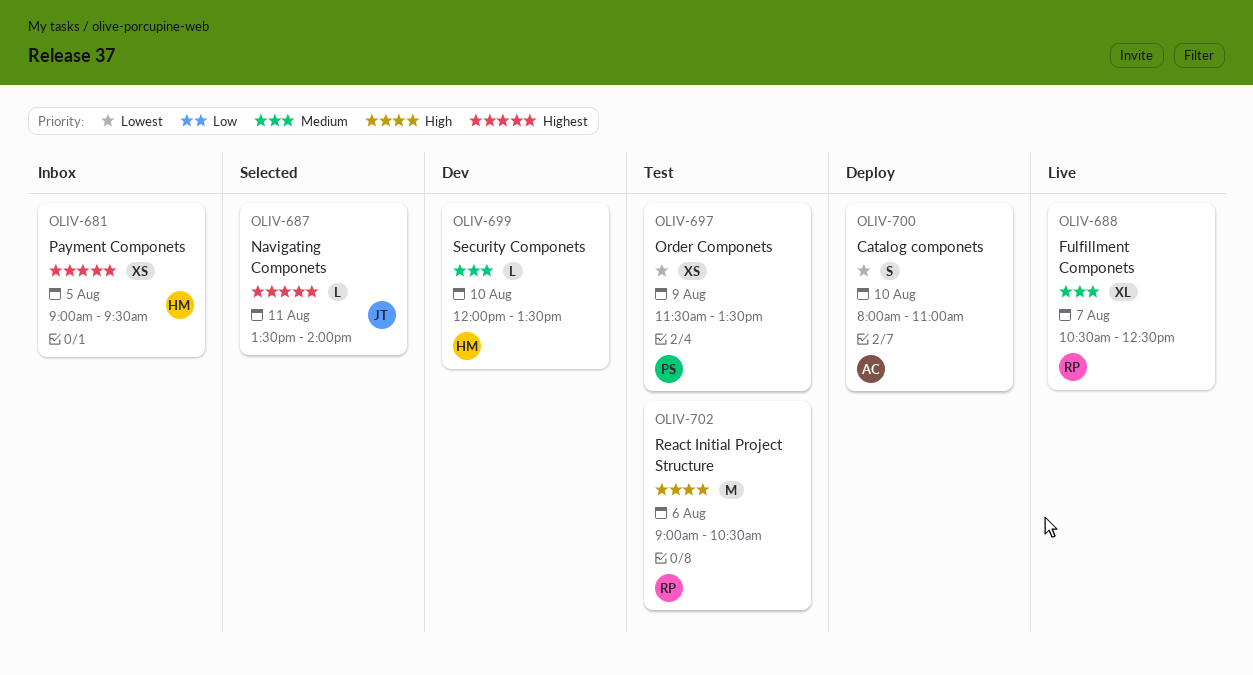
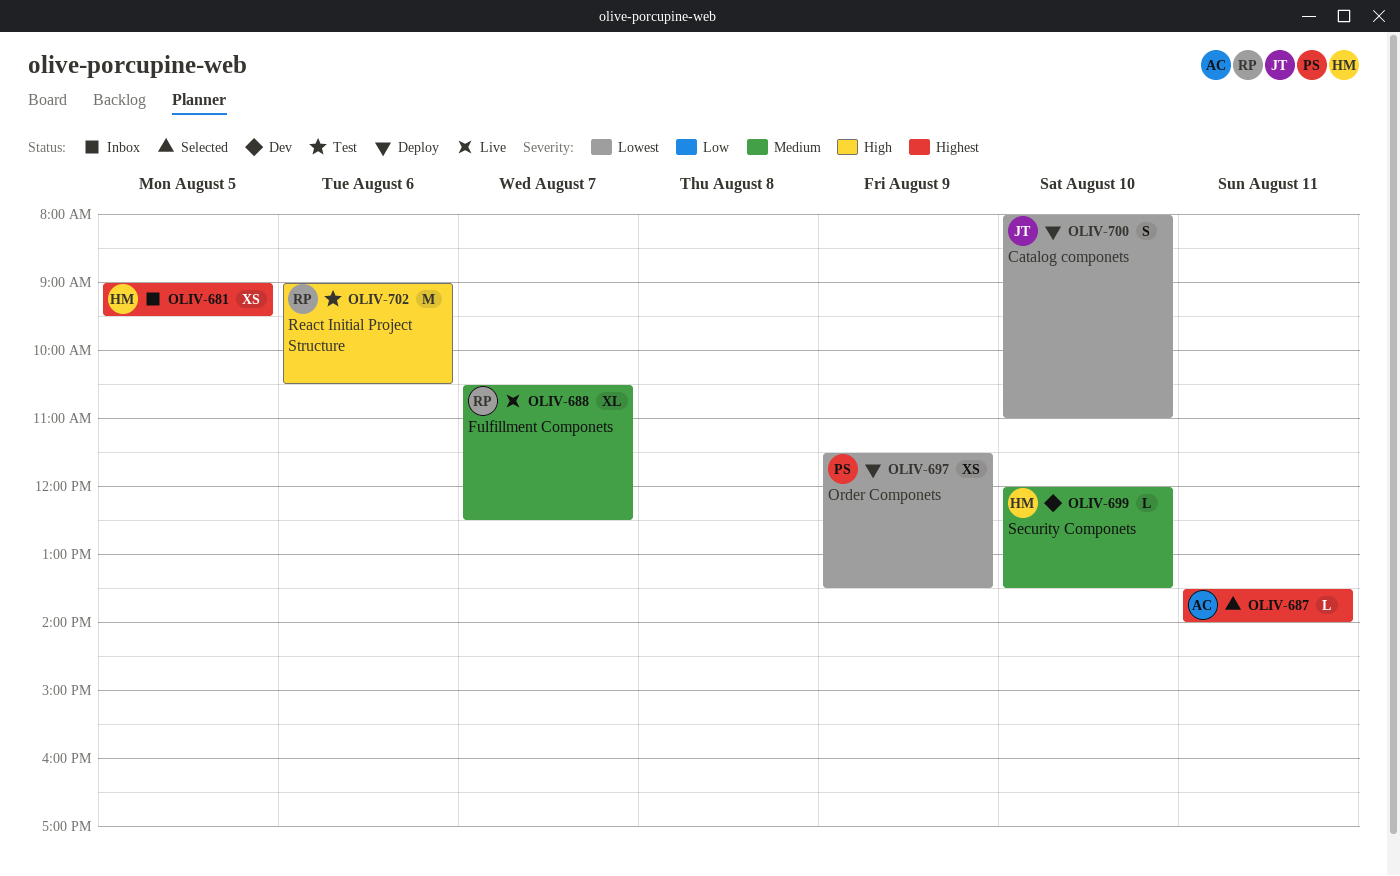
OLIV-687, owner: JT -> AC
OLIV-697, status: Test -> Deploy
OLIV-700, owner: AC -> JT

